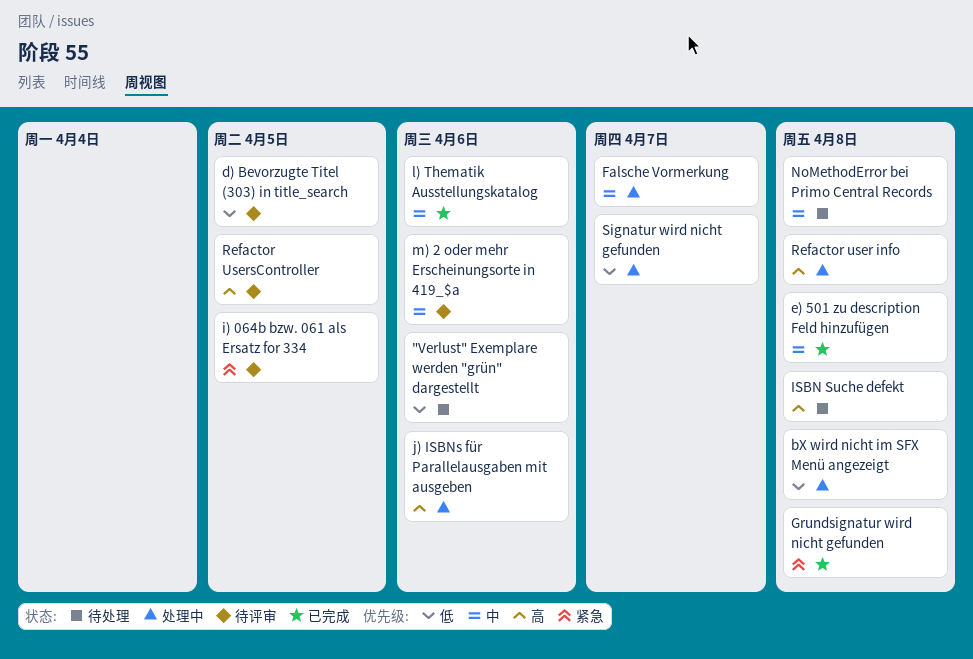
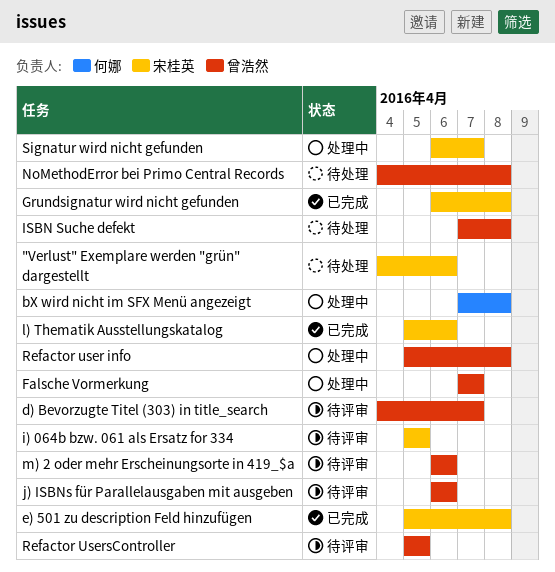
d) Bevorzugte Titel (303) in title_search, due: Apr 5 -> Apr 7
j) ISBNs für Parallelausgaben mit ausgeben, status: 处理中 -> 待评审

